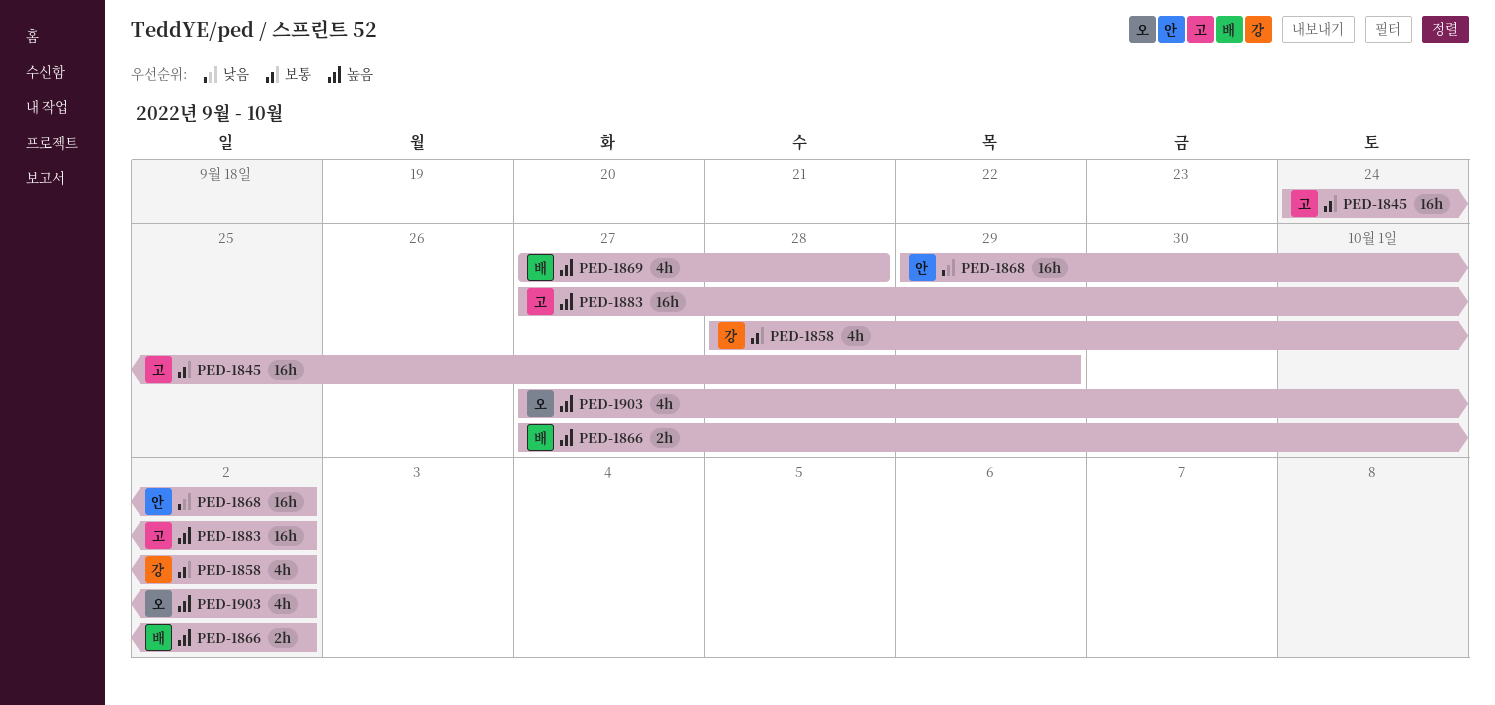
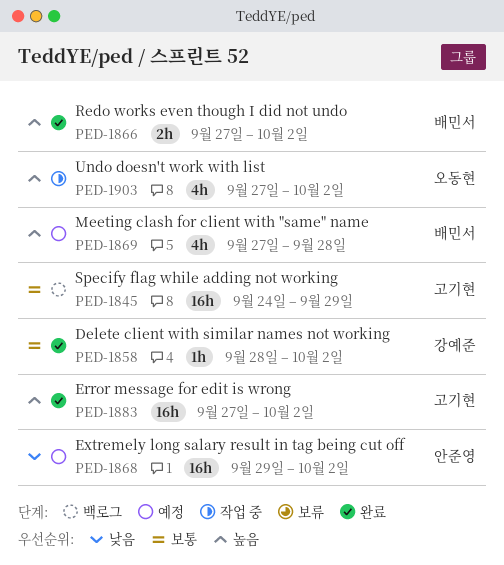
PED-1858, estimate: 4h -> 1h

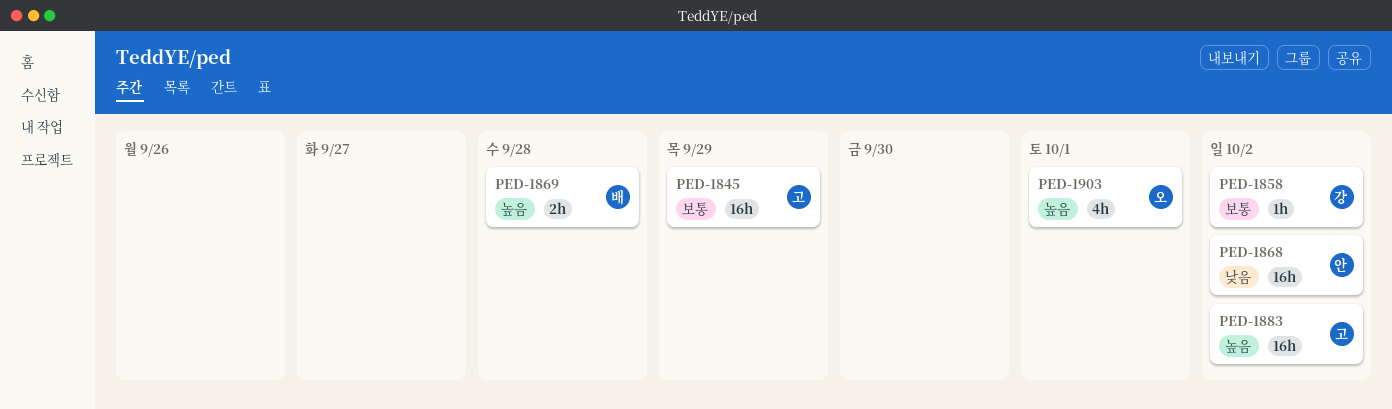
PED-1866: present -> none
PED-1869, estimate: 4h -> 2h
PED-1903, due: Oct 2 -> Oct 1

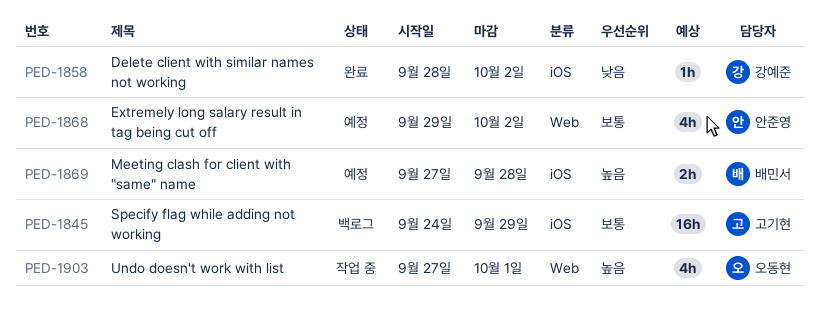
PED-1858, priority: 보통 -> 낮음
PED-1868, priority: 낮음 -> 보통
PED-1868, estimate: 16h -> 4h
PED-1883: present -> none

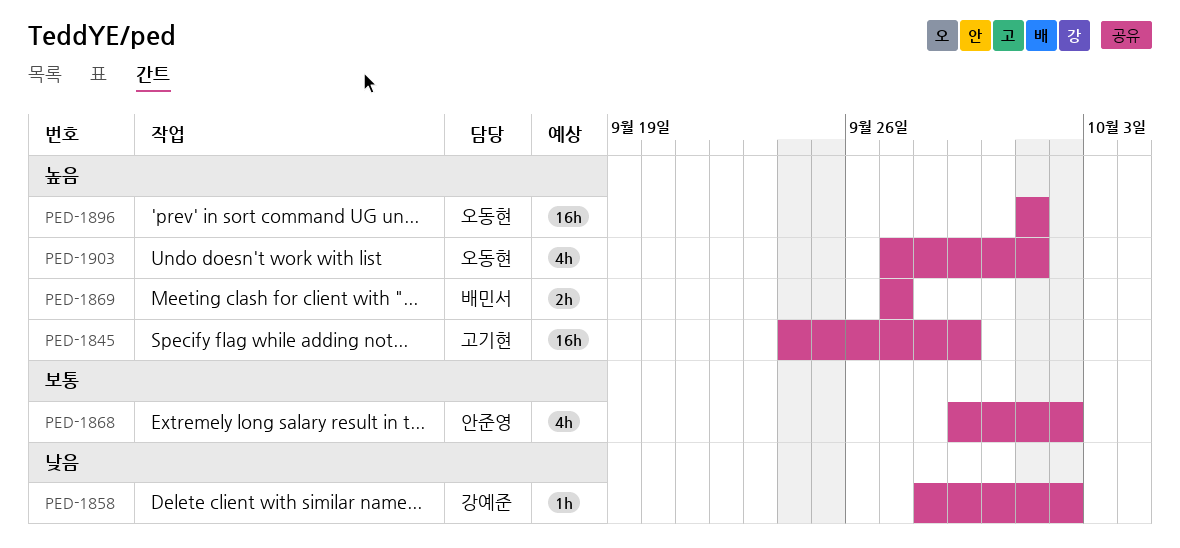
PED-1845, priority: 보통 -> 높음
PED-1869, due: Sep 28 -> Sep 27
PED-1896: none -> present

